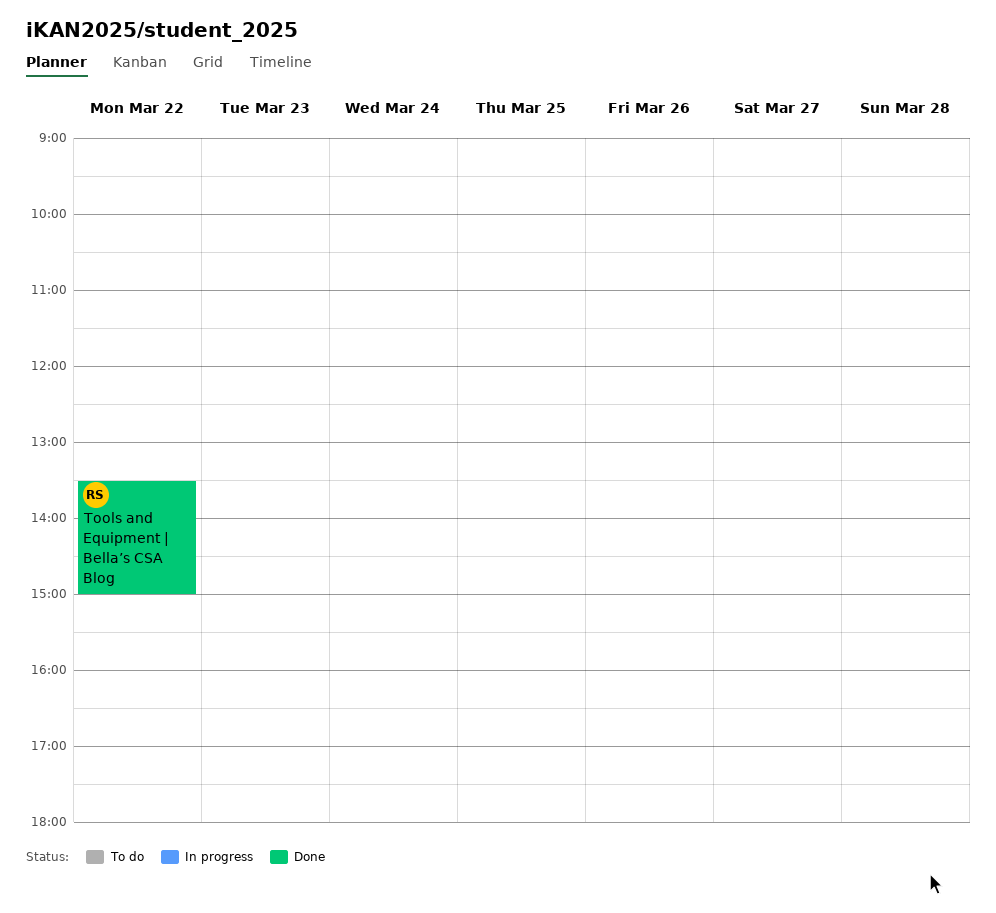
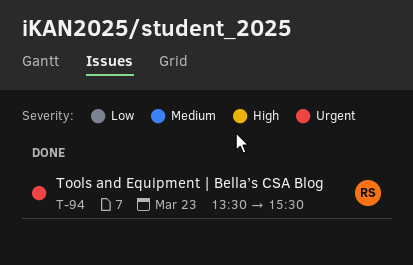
Tools and Equipment | Bella’s CSA Blog, day: Mar 22 -> Mar 23
Tools and Equipment | Bella’s CSA Blog, ends: 15:00 -> 15:30

